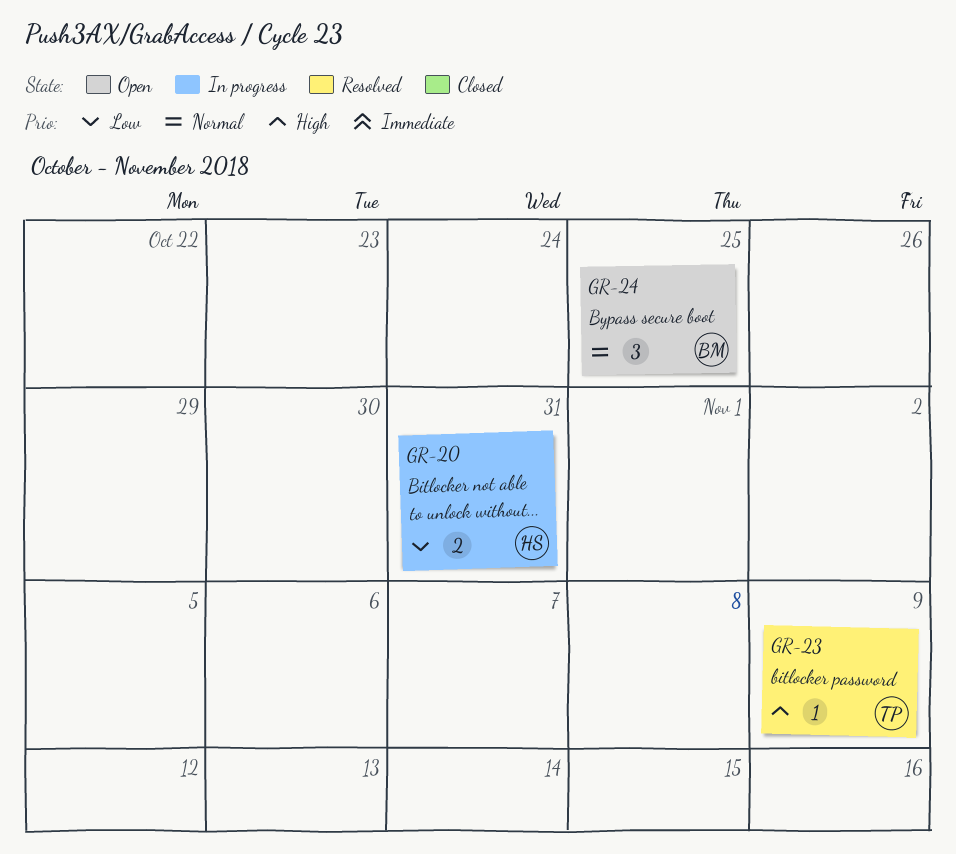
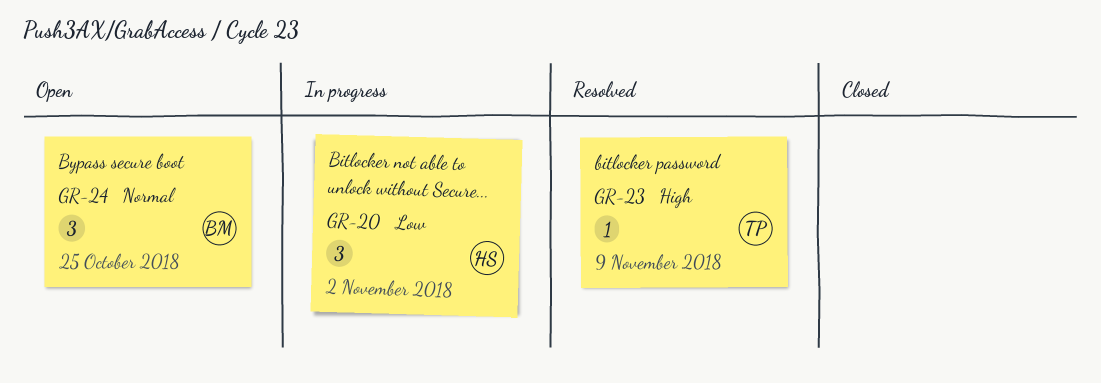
GR-20, estimate: 2 -> 3
GR-20, due: Oct 31 -> Nov 2

